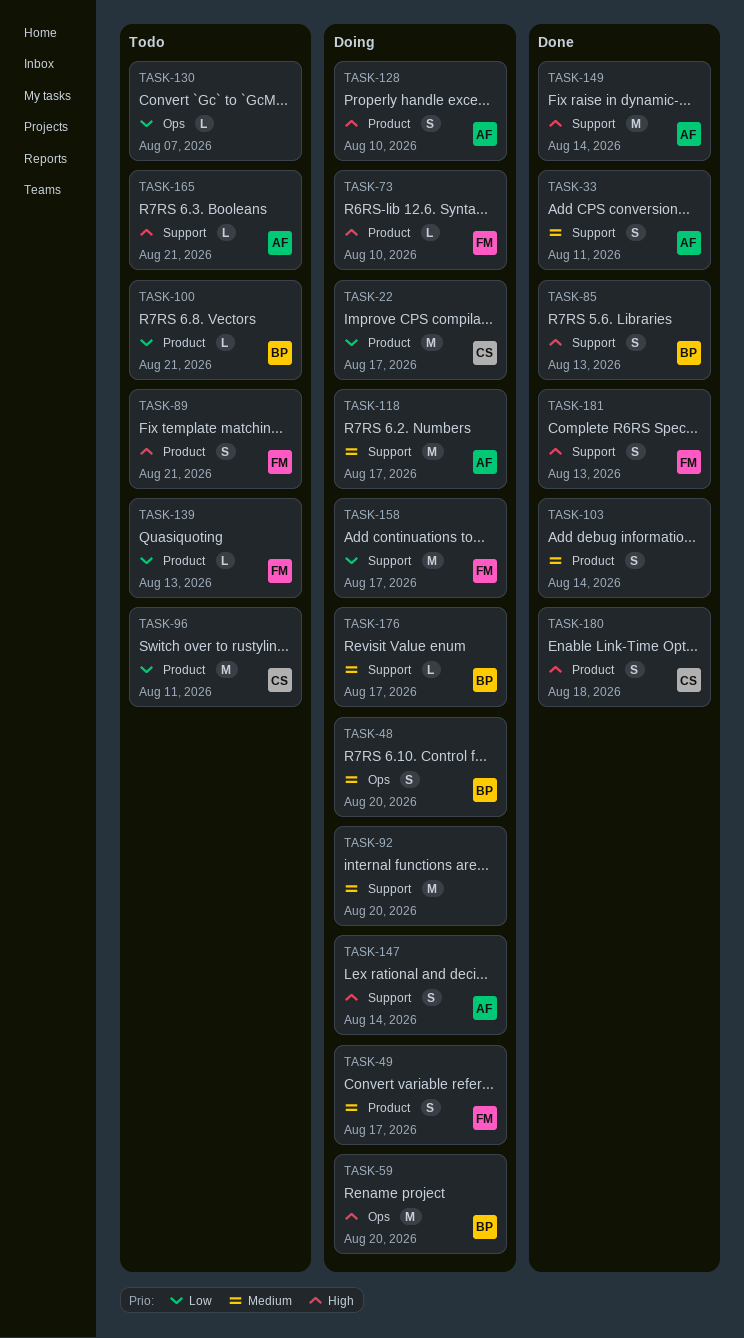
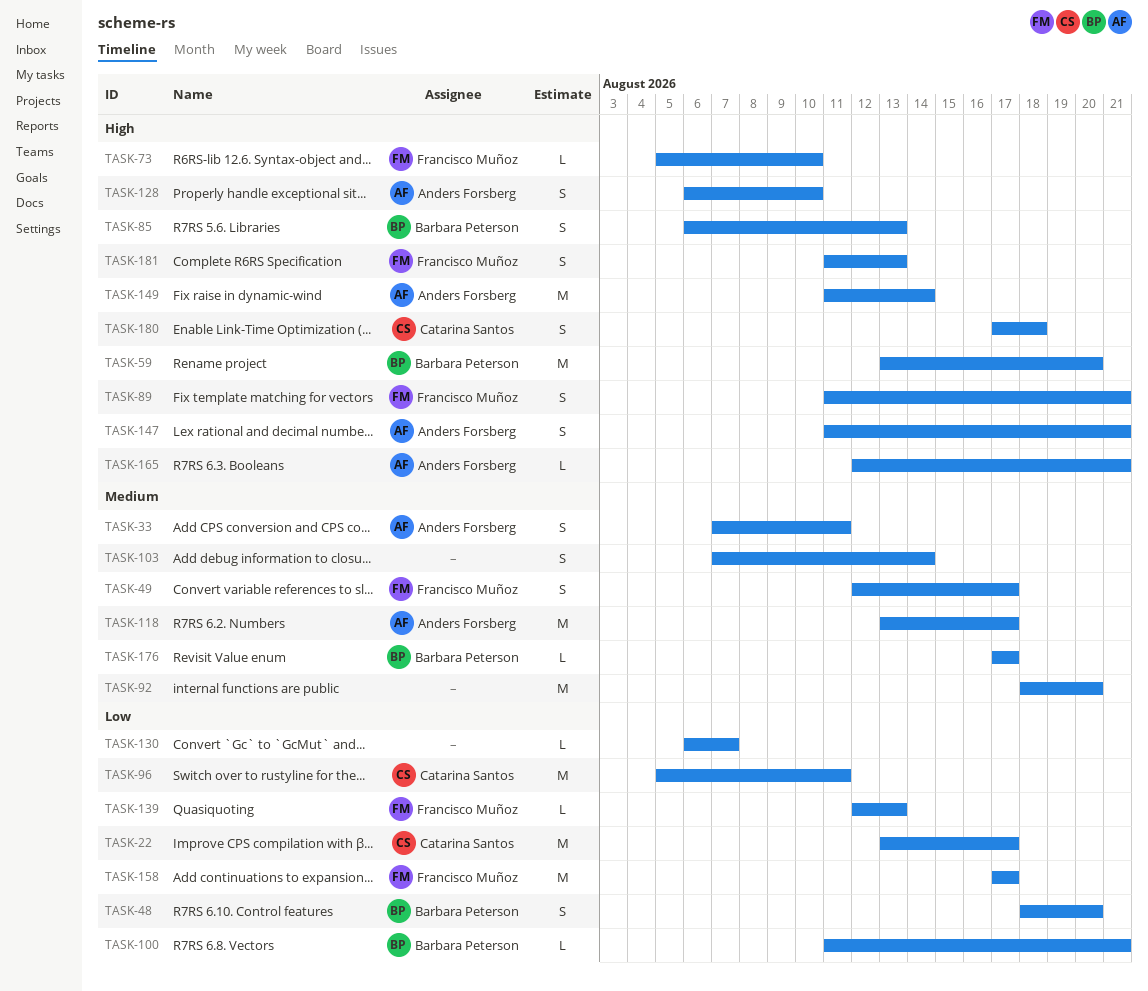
TASK-48, priority: Medium -> Low
TASK-147, due: Aug 14 -> Aug 21

